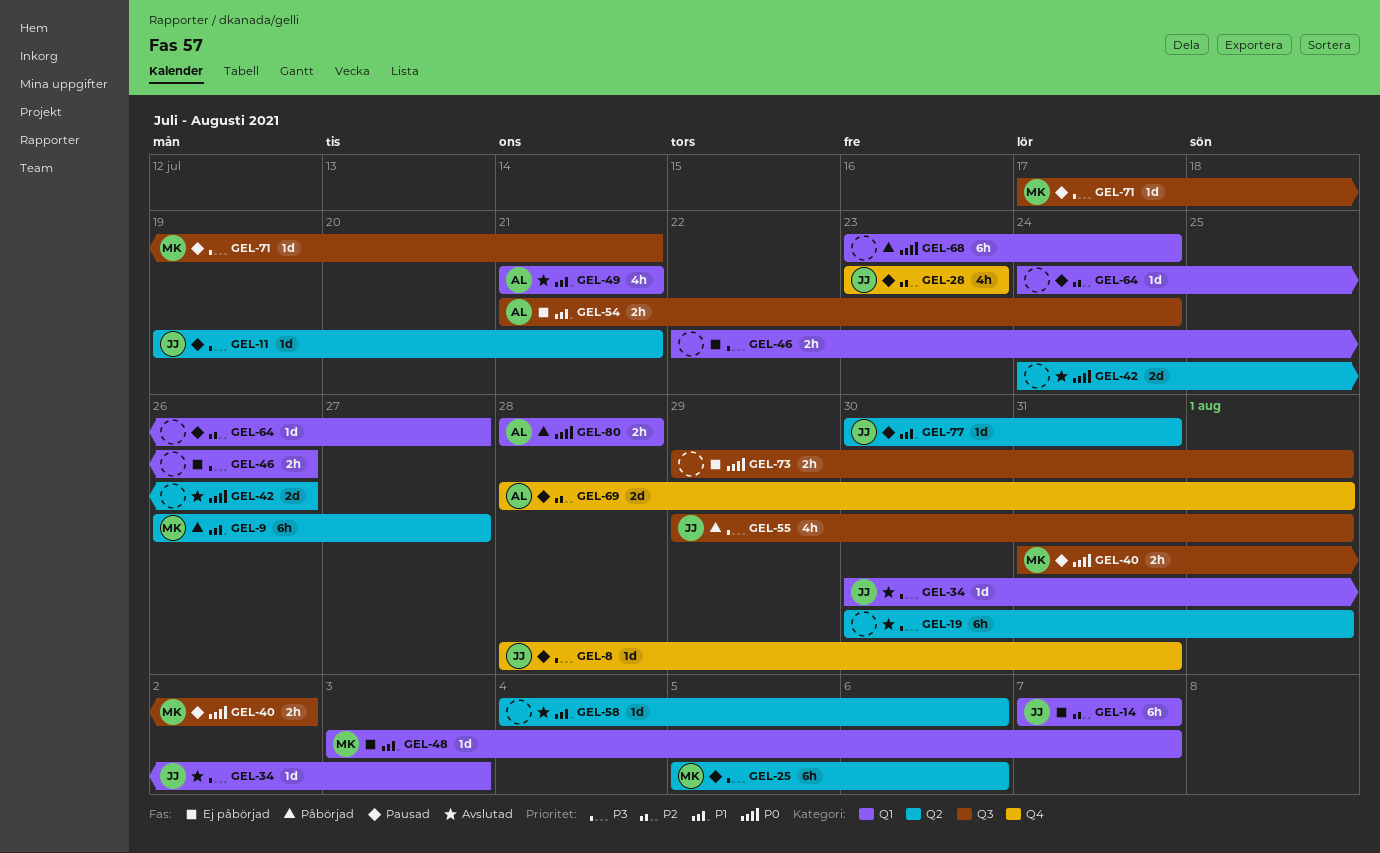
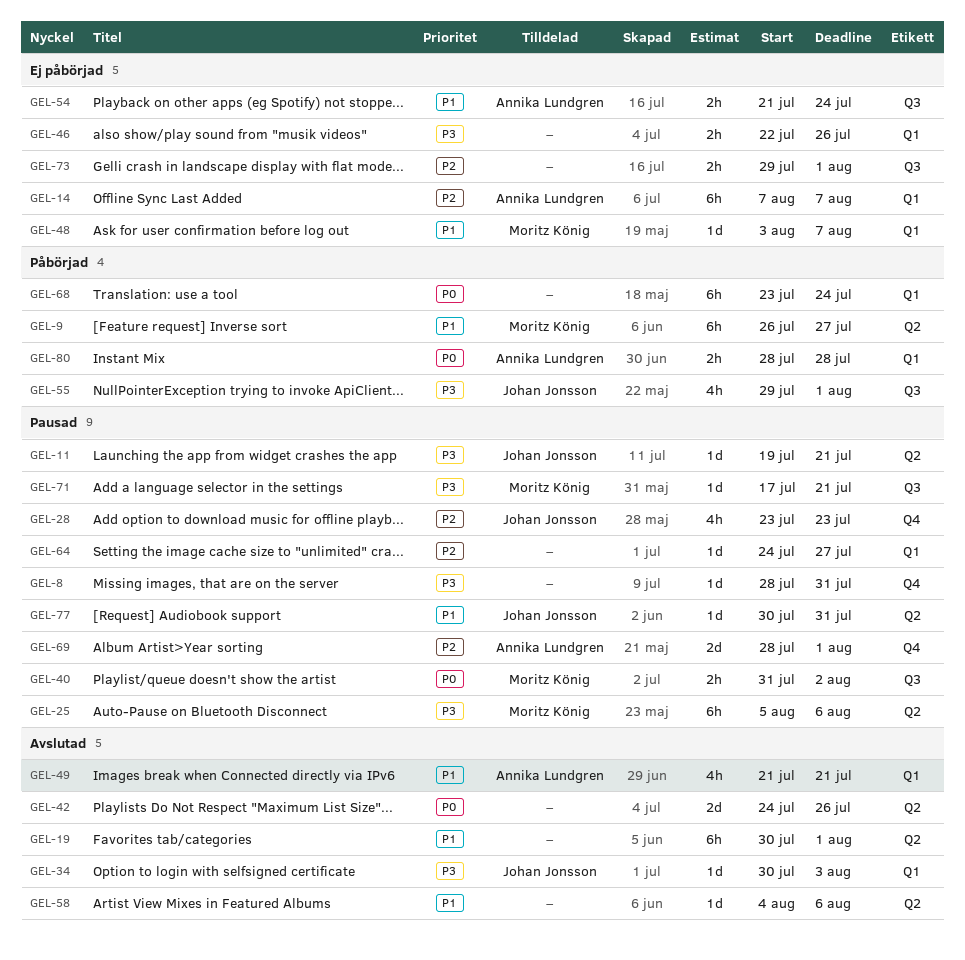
GEL-8, owner: Johan Jonsson -> none
GEL-14, owner: Johan Jonsson -> Annika Lundgren
GEL-19, priority: P3 -> P1
GEL-73, priority: P0 -> P2

